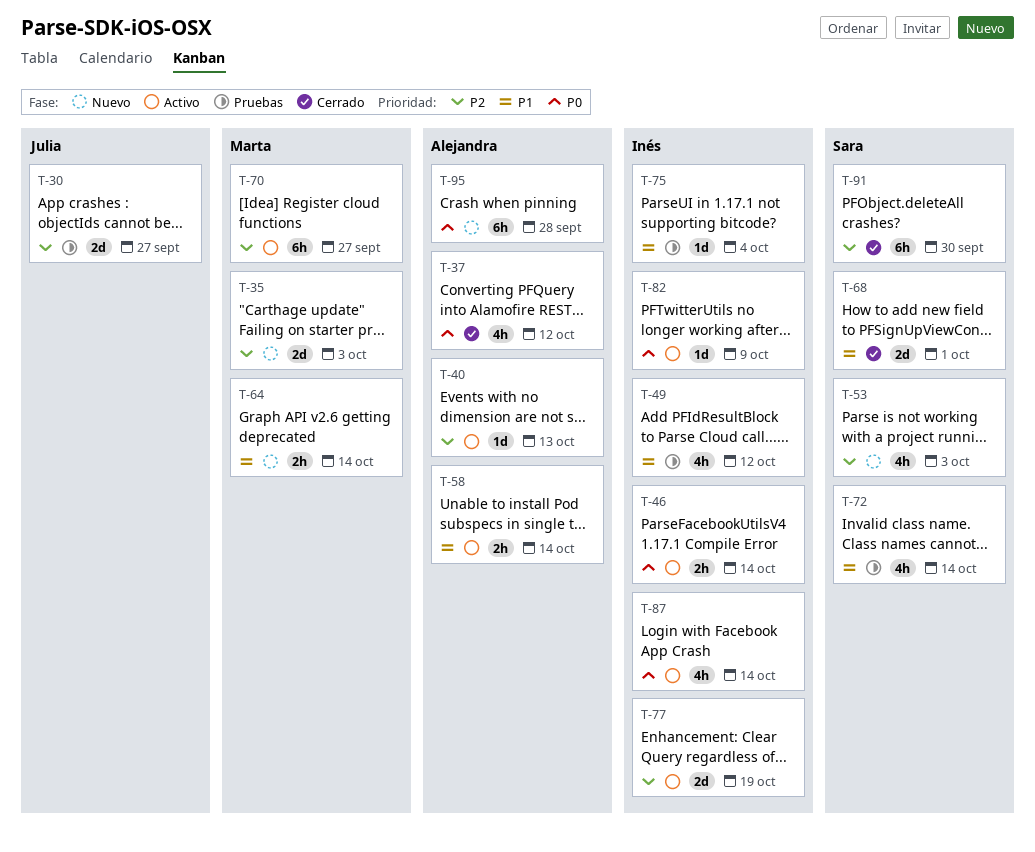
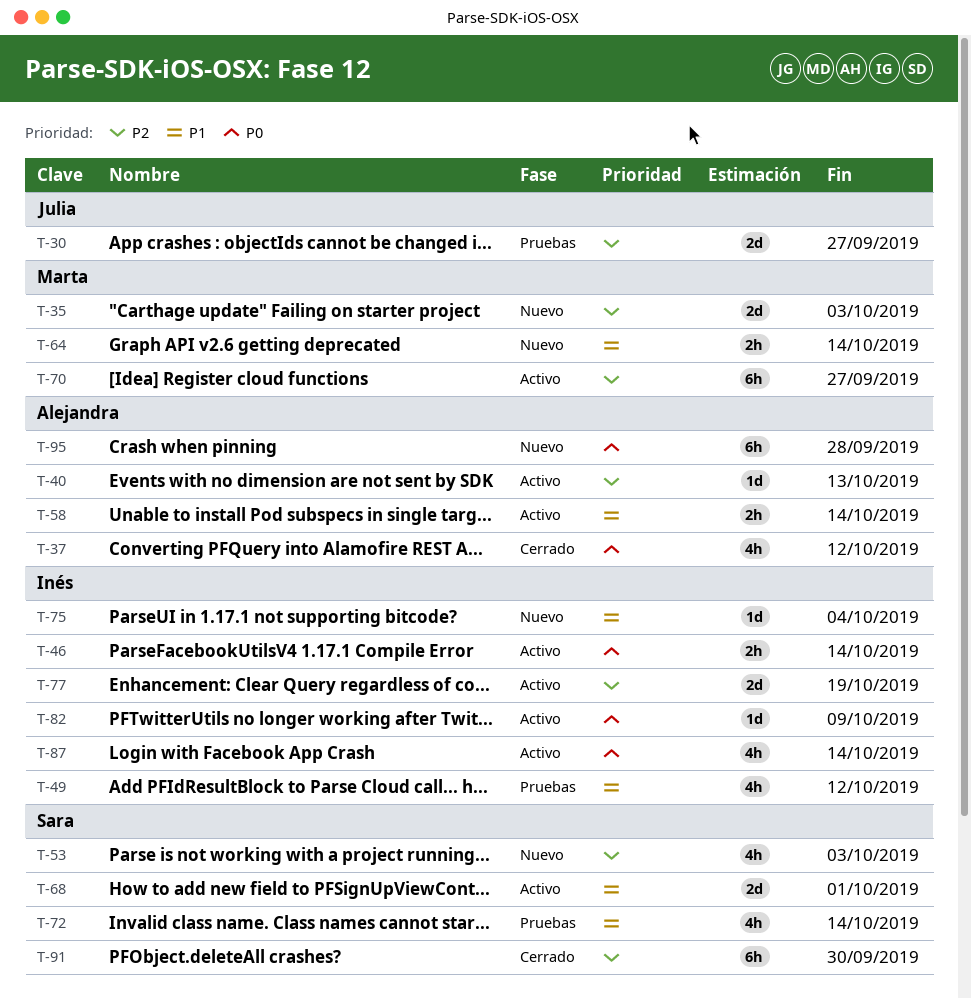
T-68, status: Cerrado -> Activo
T-75, status: Pruebas -> Nuevo

